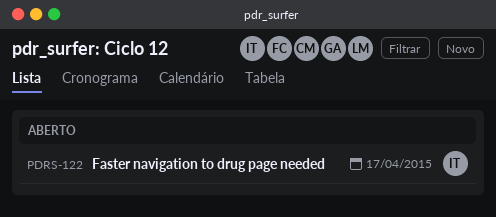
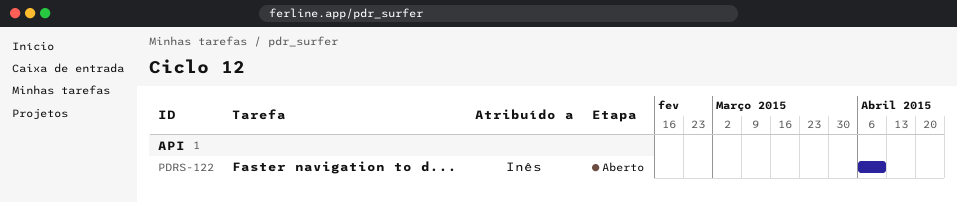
PDRS-122, due: Apr 17 -> Apr 10

